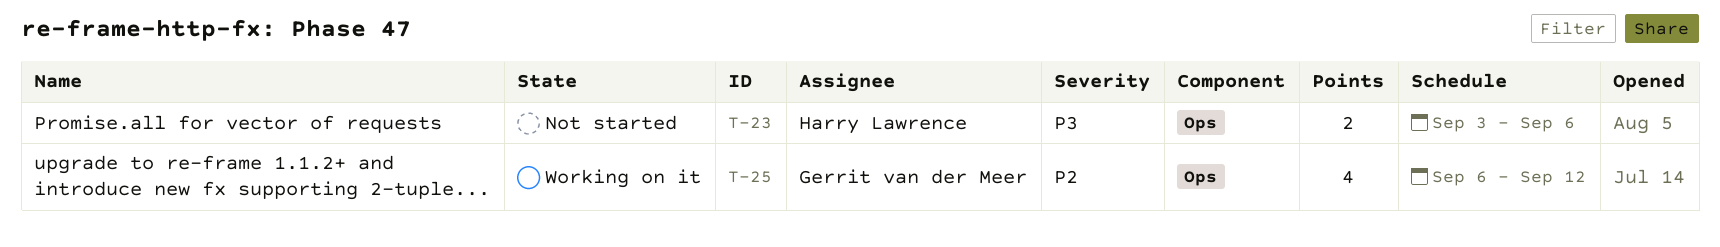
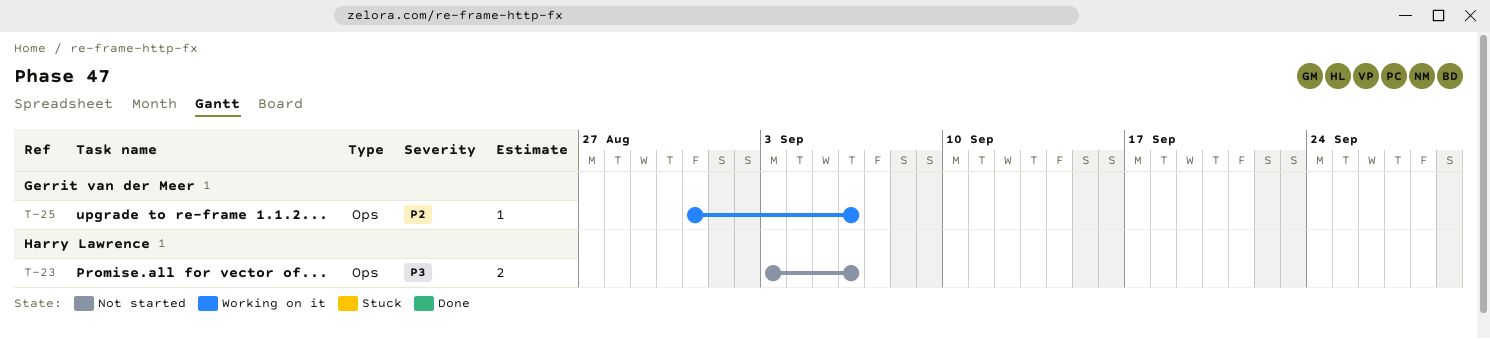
T-25, estimate: 4 -> 1
T-25, start: Sep 6 -> Aug 31
T-25, due: Sep 12 -> Sep 6

